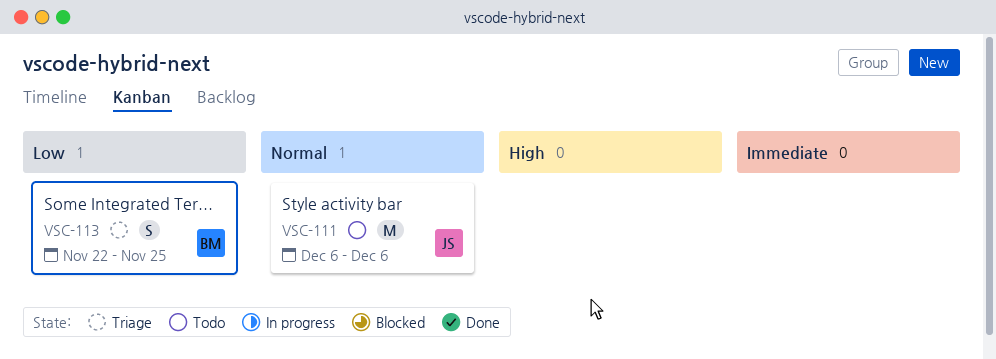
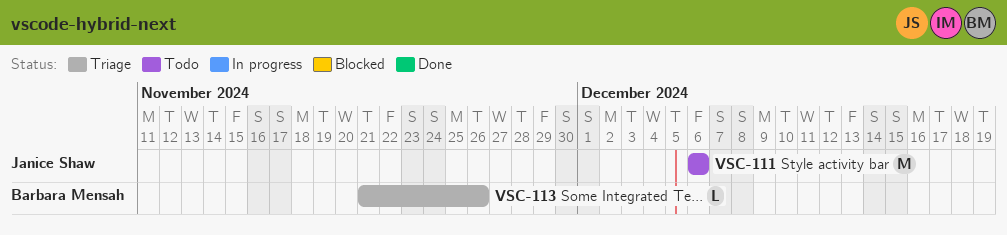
VSC-113, estimate: S -> L
VSC-113, start: Nov 22 -> Nov 21
VSC-113, due: Nov 25 -> Nov 26

